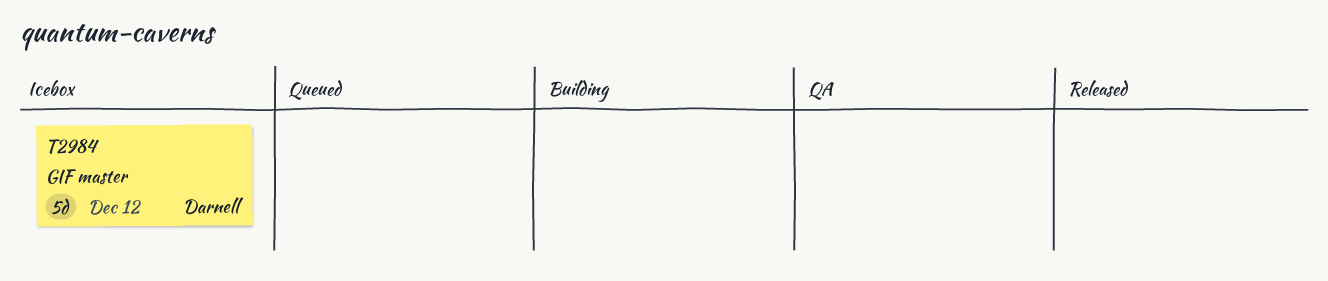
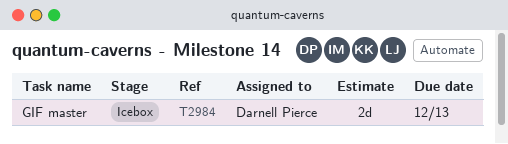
T2984, estimate: 5d -> 2d
T2984, due: Dec 12 -> Dec 13

